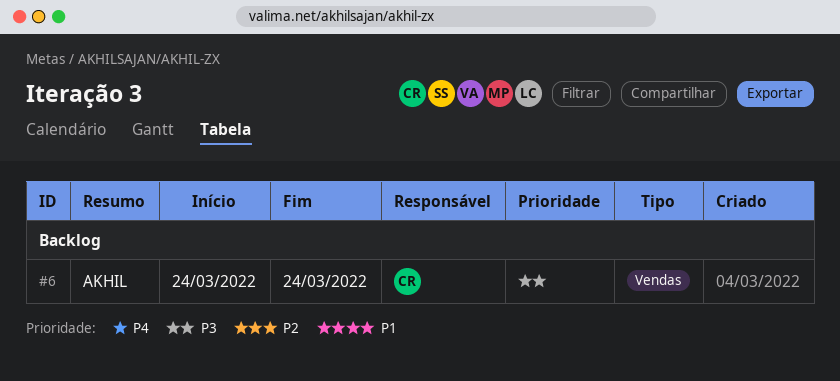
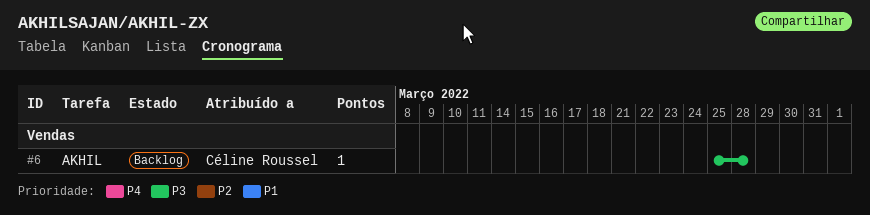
#6, start: Mar 24 -> Mar 25
#6, due: Mar 24 -> Mar 28

